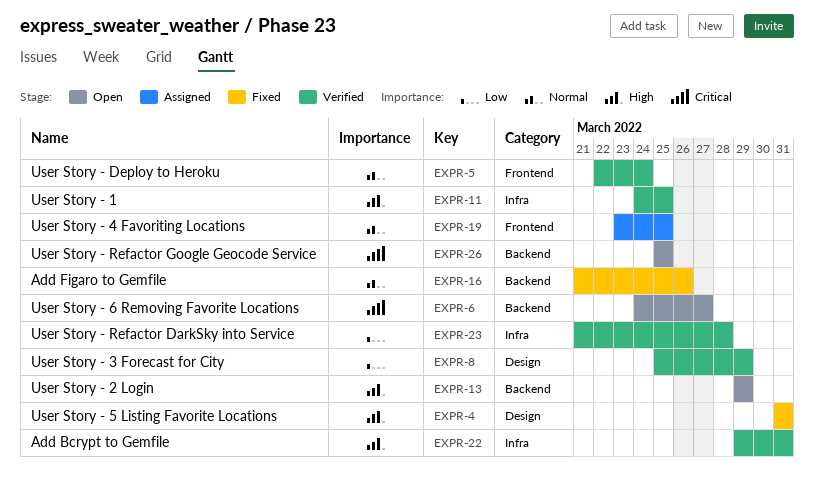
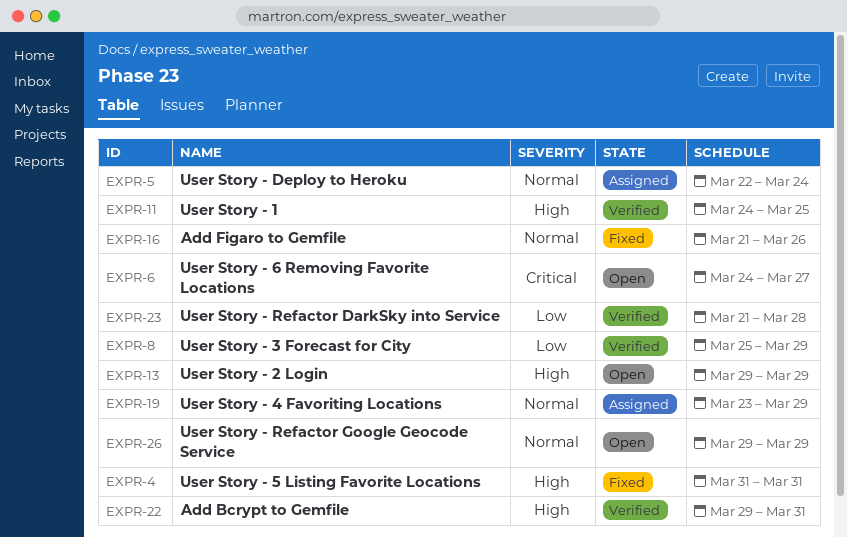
EXPR-5, status: Verified -> Assigned
EXPR-19, due: Mar 25 -> Mar 29
EXPR-26, priority: Critical -> Normal
EXPR-26, start: Mar 25 -> Mar 29
EXPR-26, due: Mar 25 -> Mar 29

